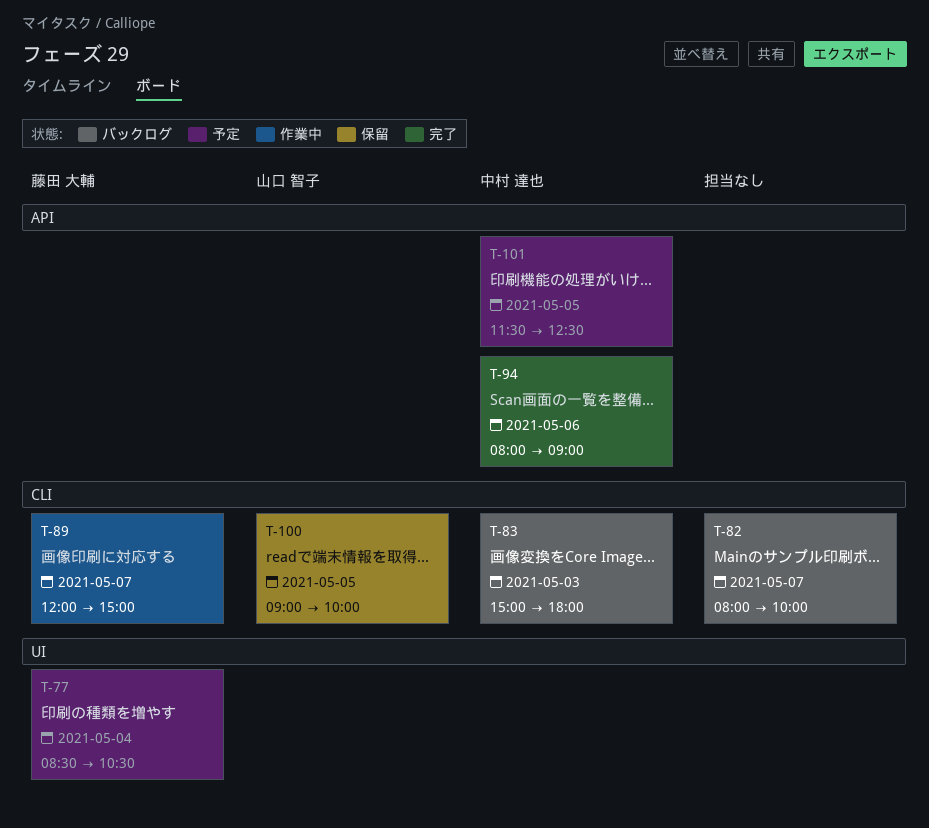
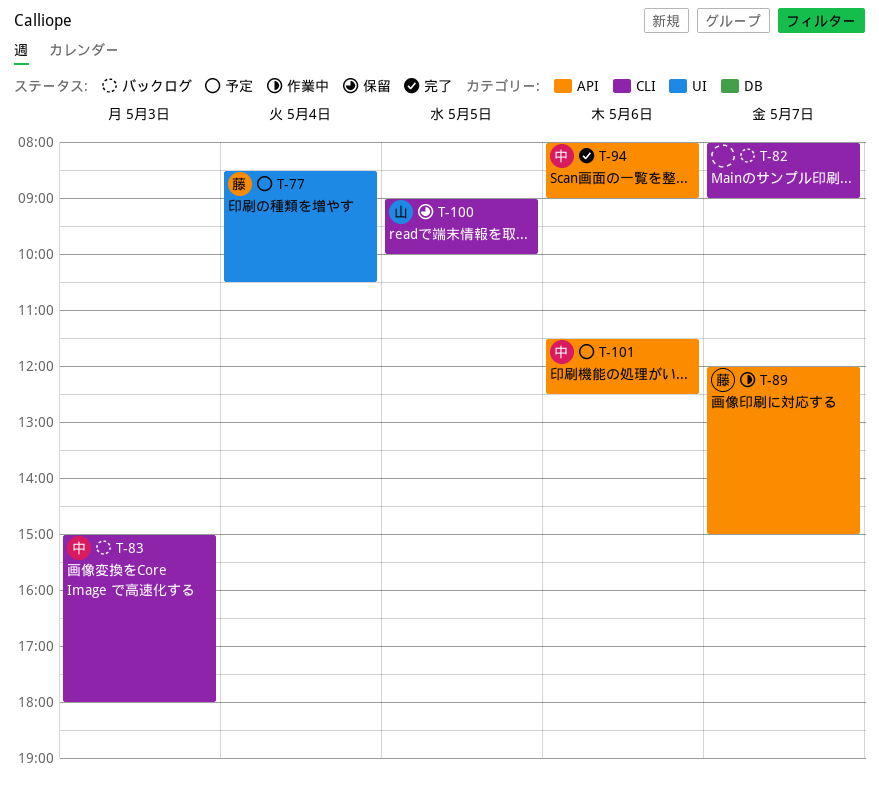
T-82, ends: 10:00 -> 09:00
T-89, label: CLI -> API
T-101, day: May 5 -> May 6

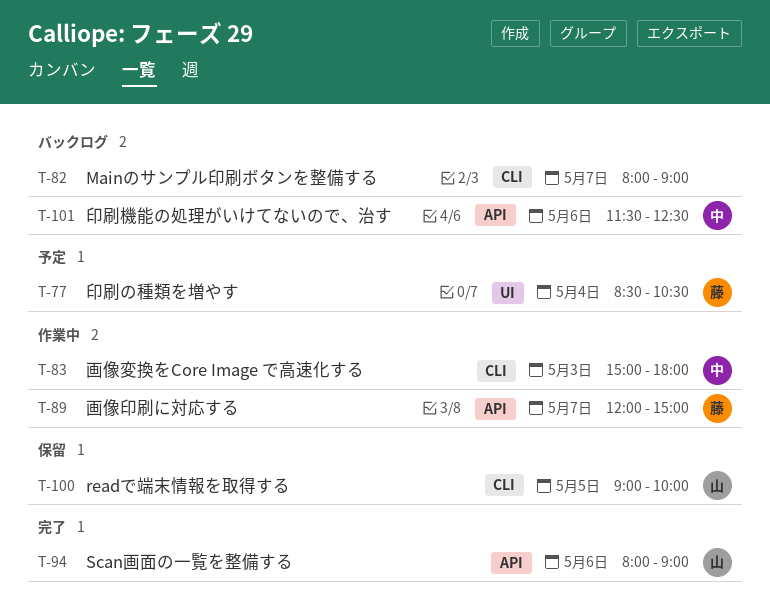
T-83, status: バックログ -> 作業中
T-94, owner: 中 -> 山
T-101, status: 予定 -> バックログ

